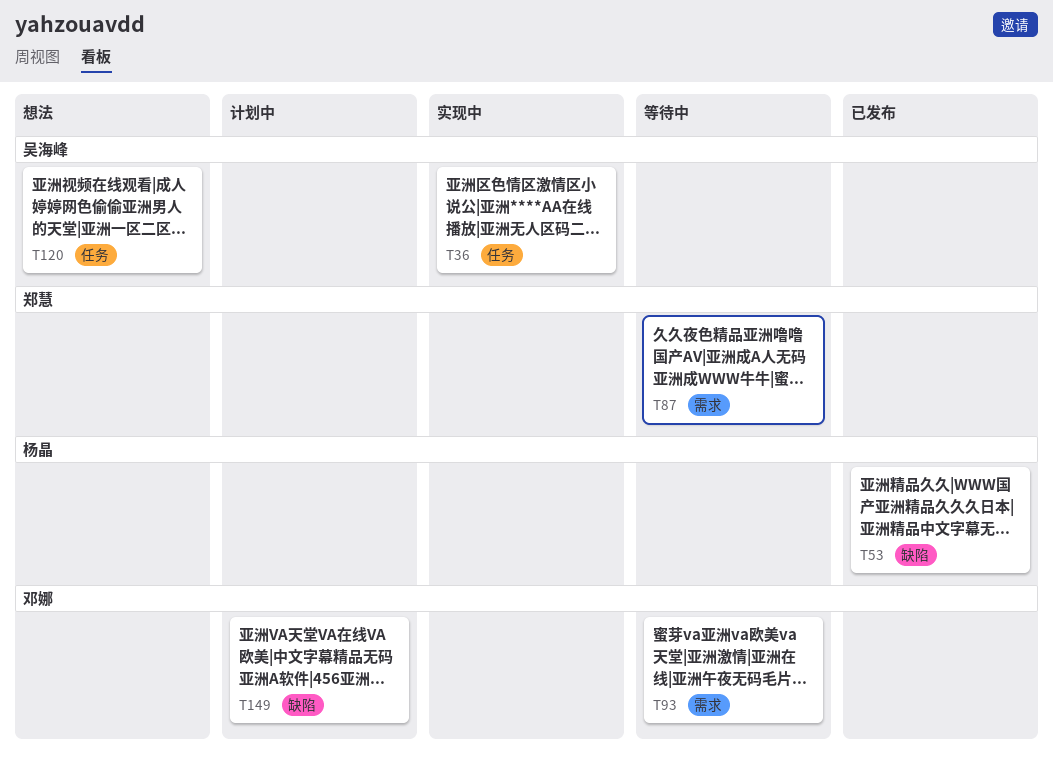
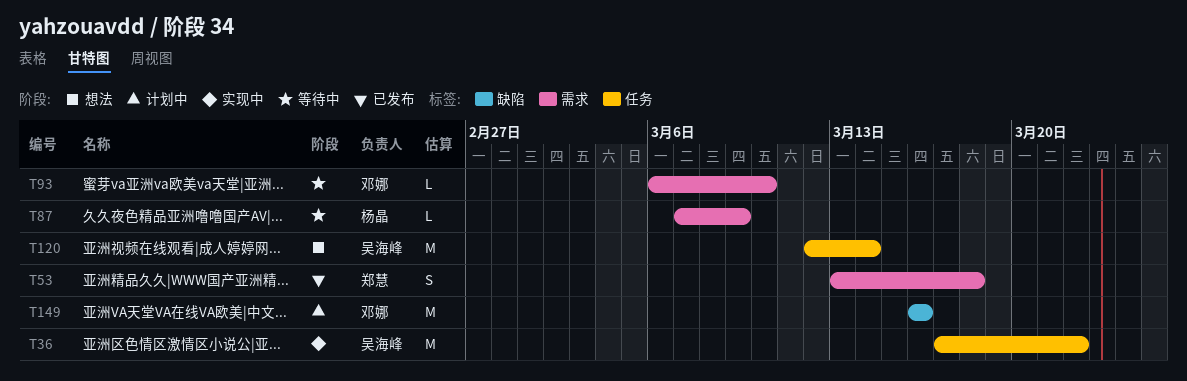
T53, owner: 杨晶 -> 郑慧
T53, label: 缺陷 -> 需求
T87, owner: 郑慧 -> 杨晶

